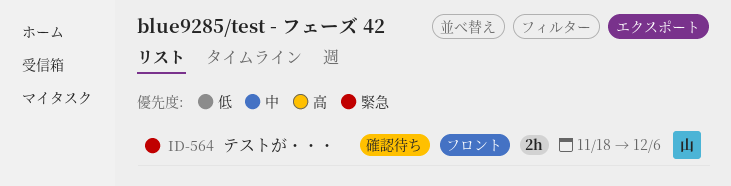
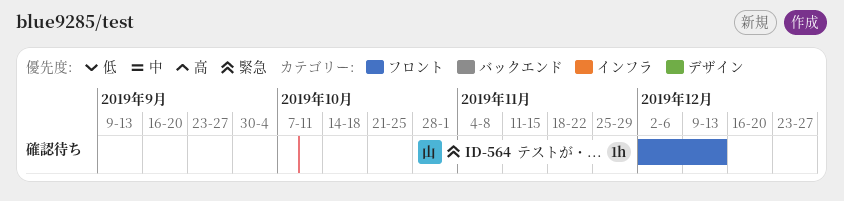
ID-564, estimate: 2h -> 1h
ID-564, start: Nov 18 -> Dec 2
ID-564, due: Dec 6 -> Dec 13

